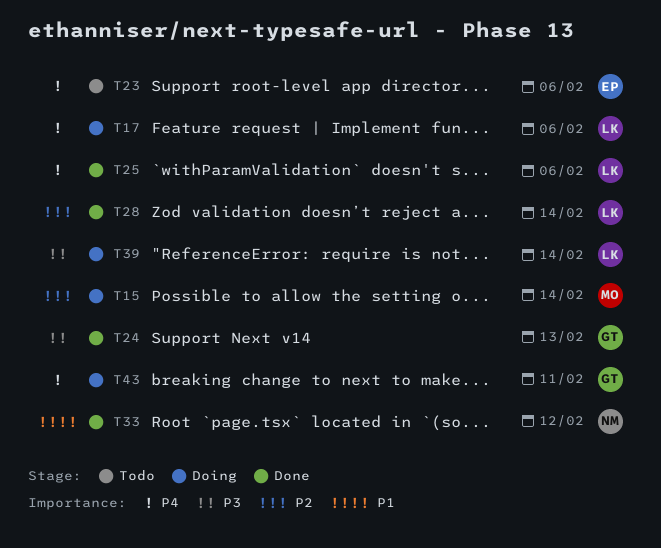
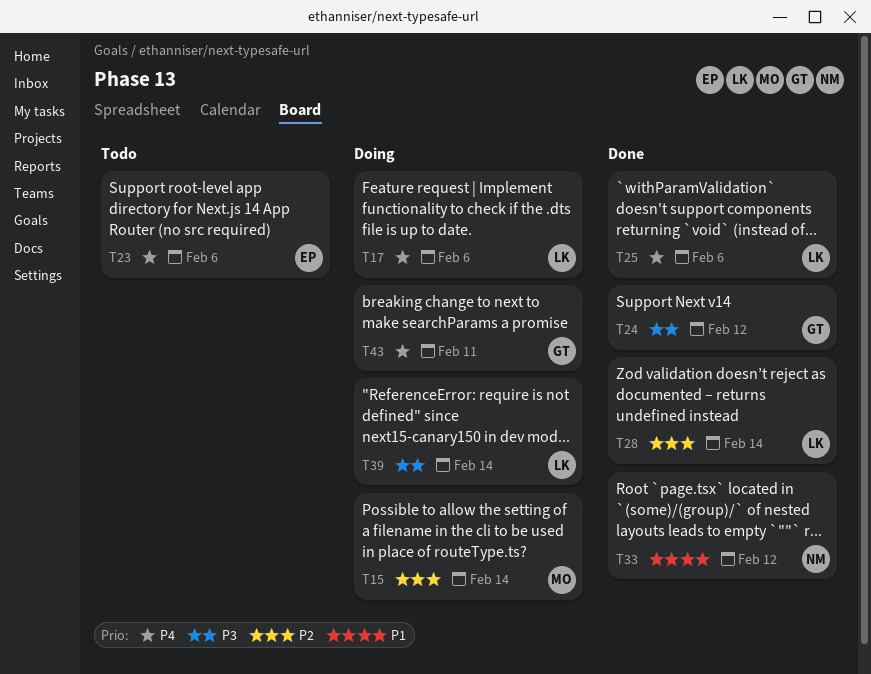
T24, due: Feb 13 -> Feb 12

